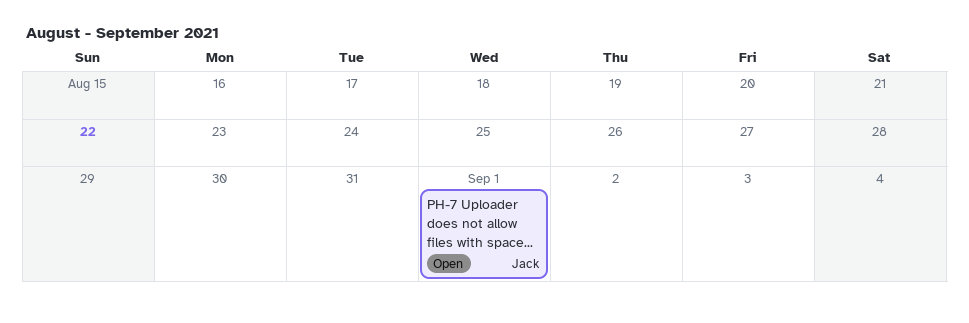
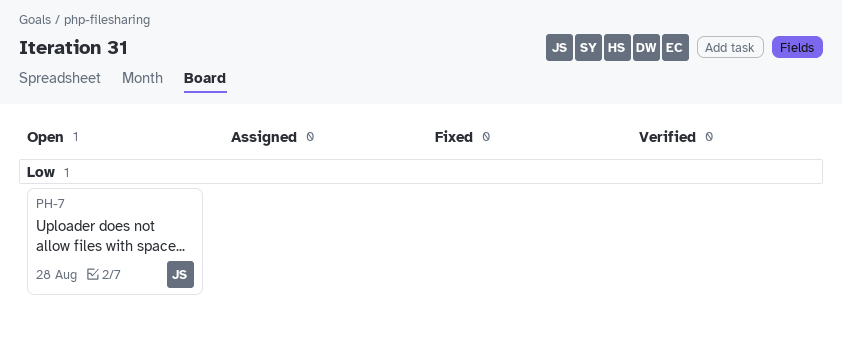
PH-7, due: Sep 1 -> Aug 28

